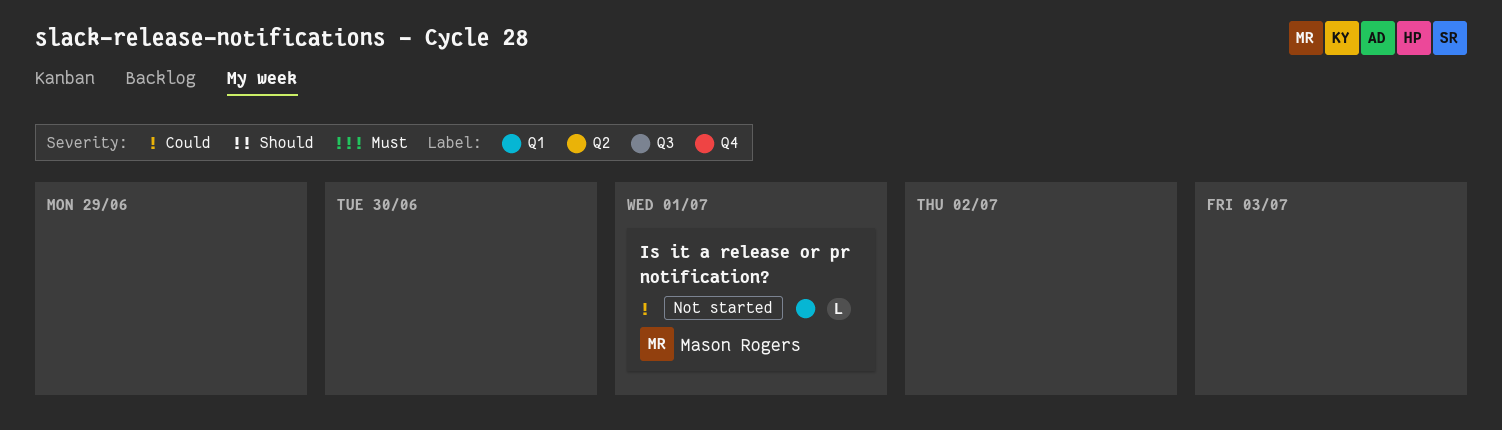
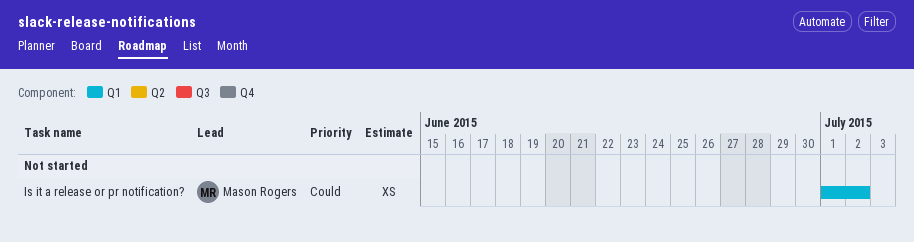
Is it a release or pr notification?, estimate: L -> XS
Is it a release or pr notification?, due: Jul 1 -> Jul 2

